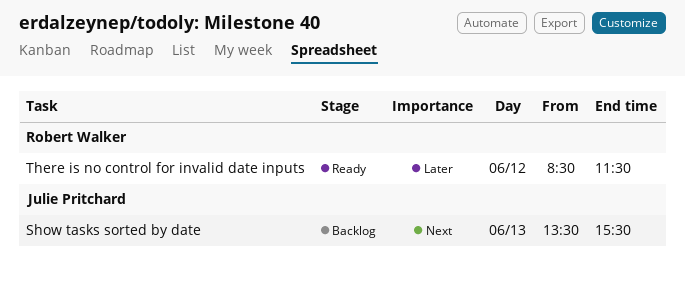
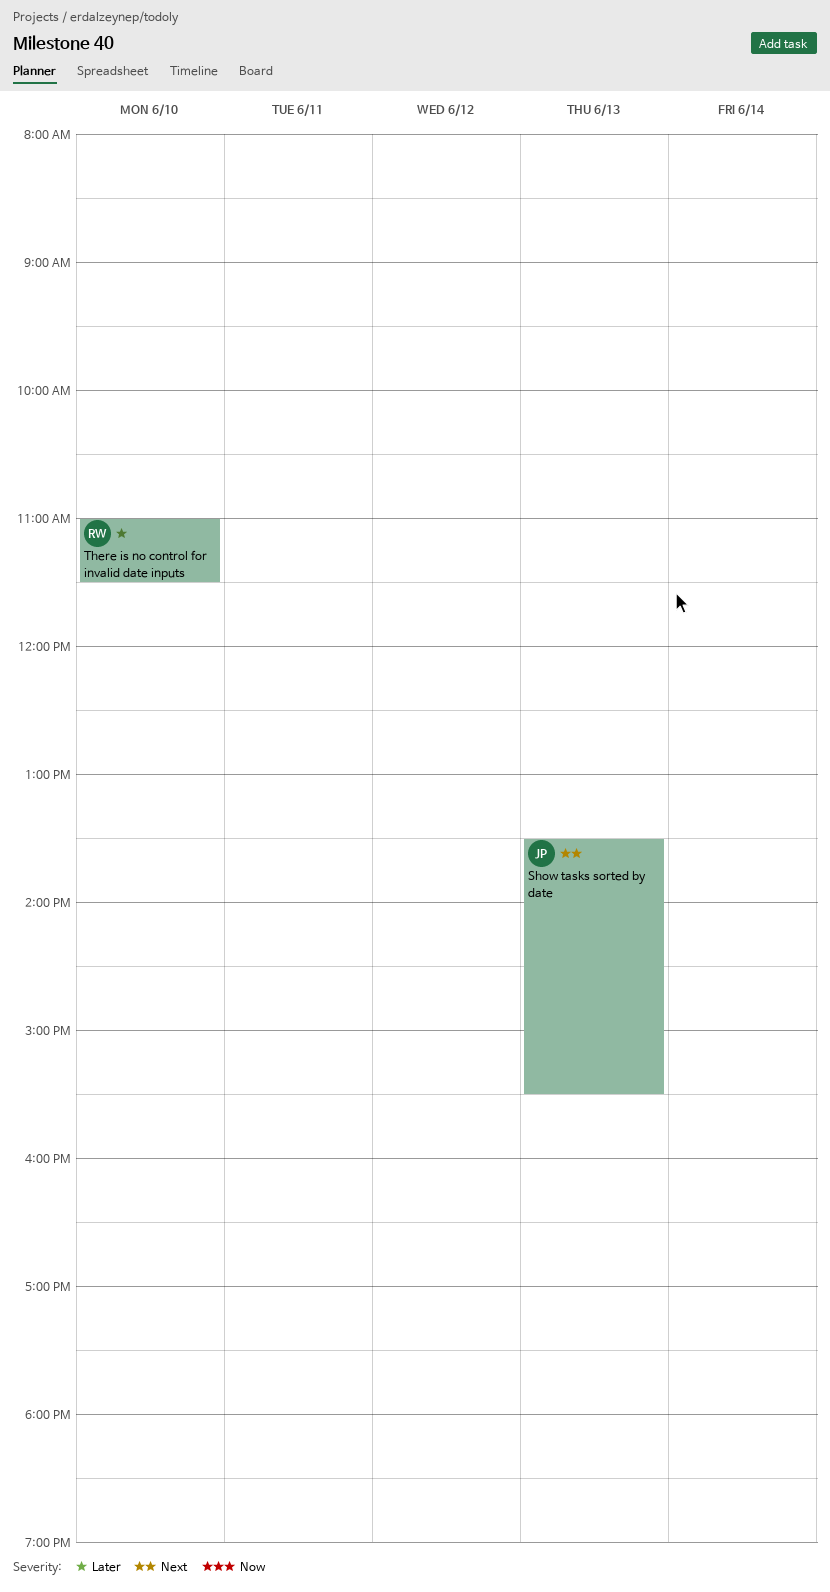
There is no control for invalid date inputs, day: Jun 12 -> Jun 10
There is no control for invalid date inputs, begins: 08:30 -> 11:00

